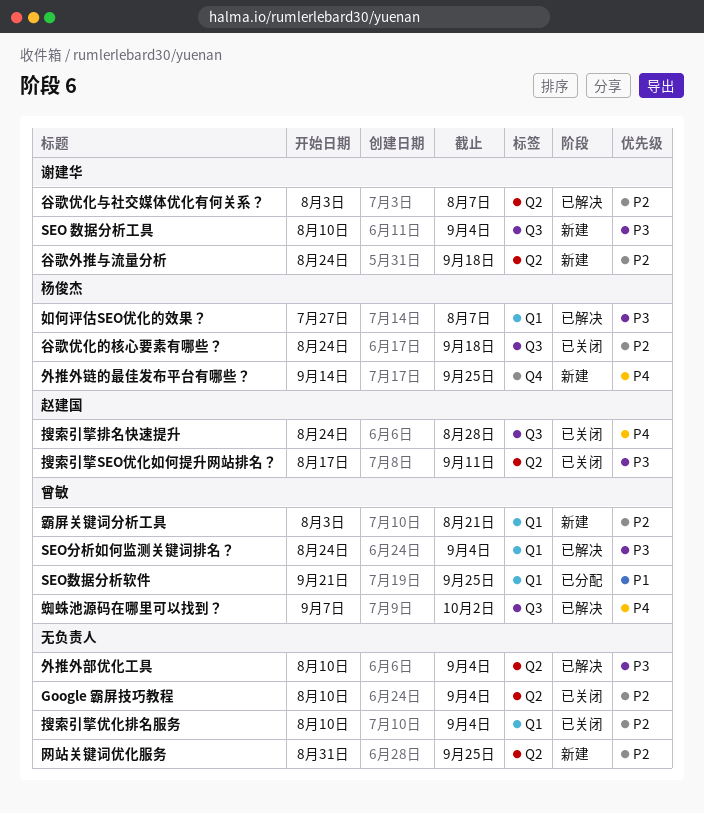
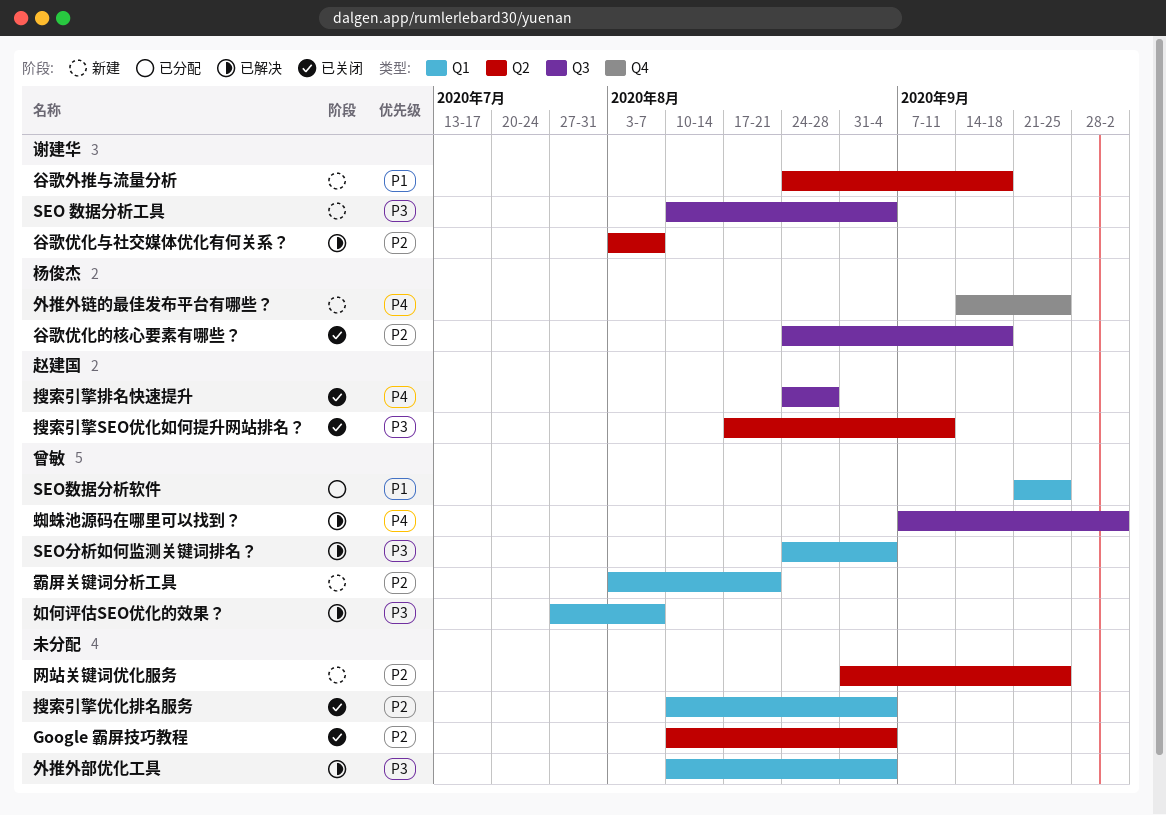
外推外部优化工具, label: Q2 -> Q1
如何评估SEO优化的效果？, owner: 杨俊杰 -> 曾敏
谷歌外推与流量分析, priority: P2 -> P1

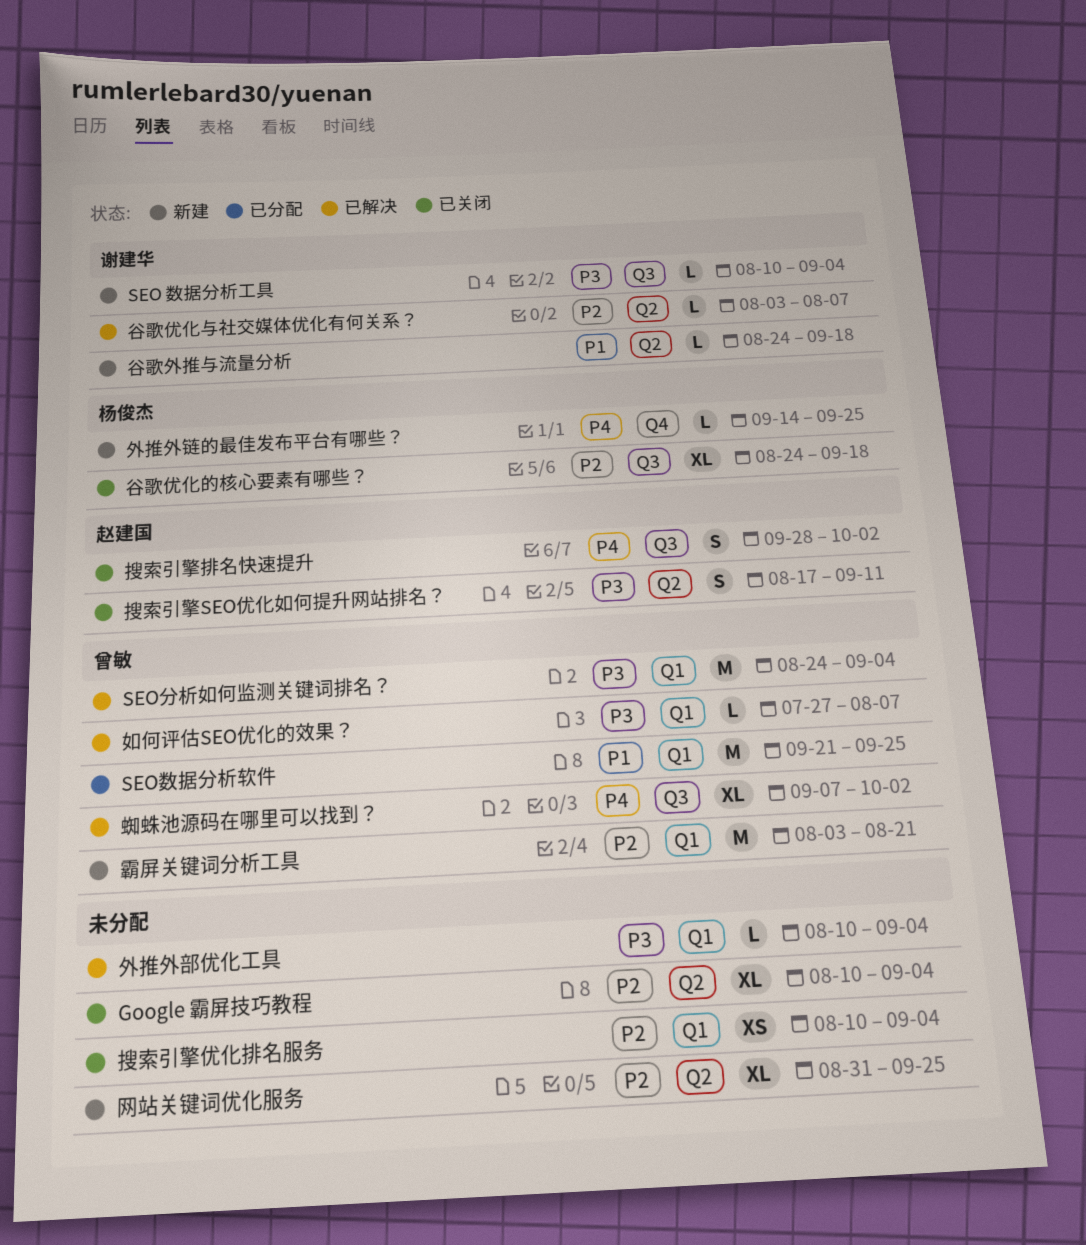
搜索引擎排名快速提升, start: Aug 24 -> Sep 28
搜索引擎排名快速提升, due: Aug 28 -> Oct 2

